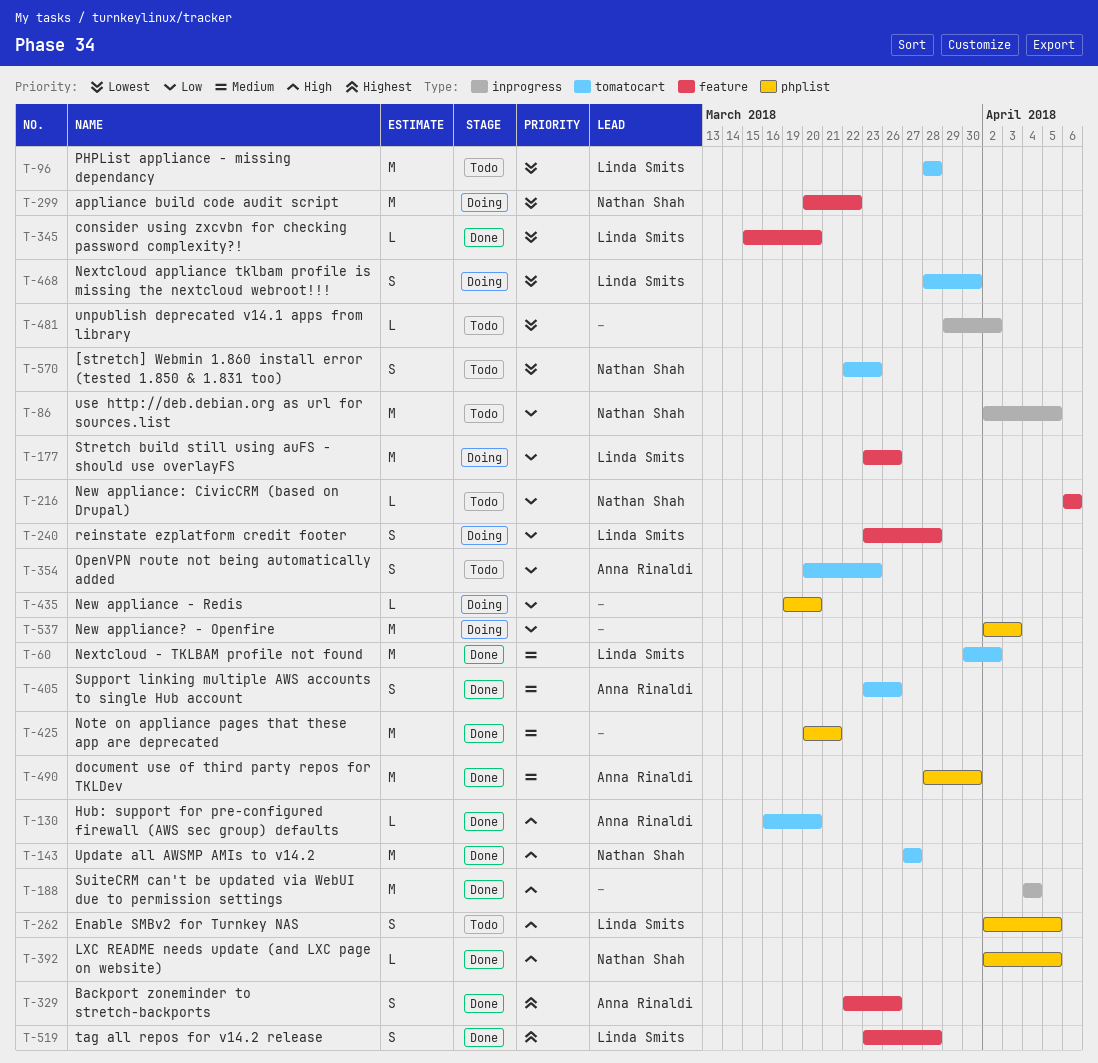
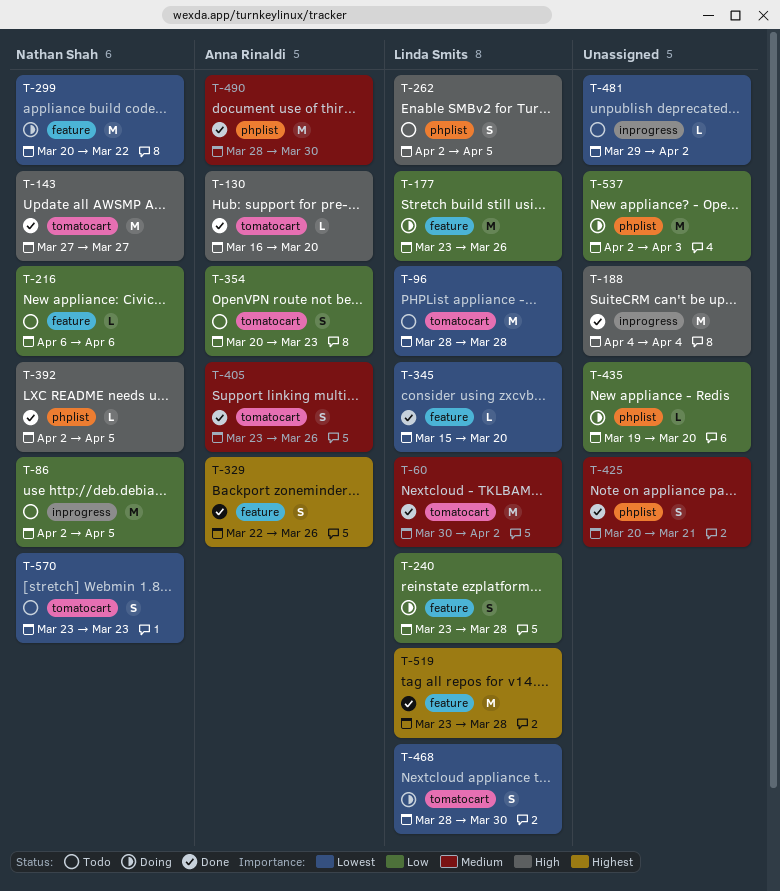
T-425, estimate: M -> S
T-519, estimate: S -> M
T-570, start: Mar 22 -> Mar 23

